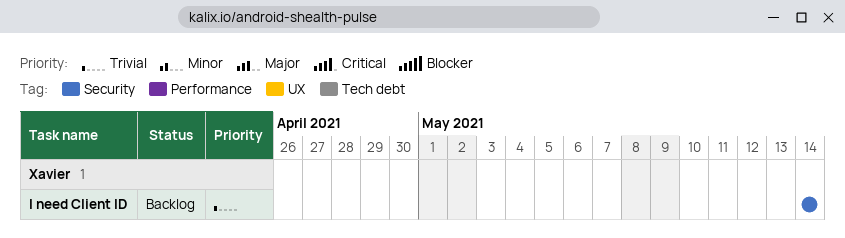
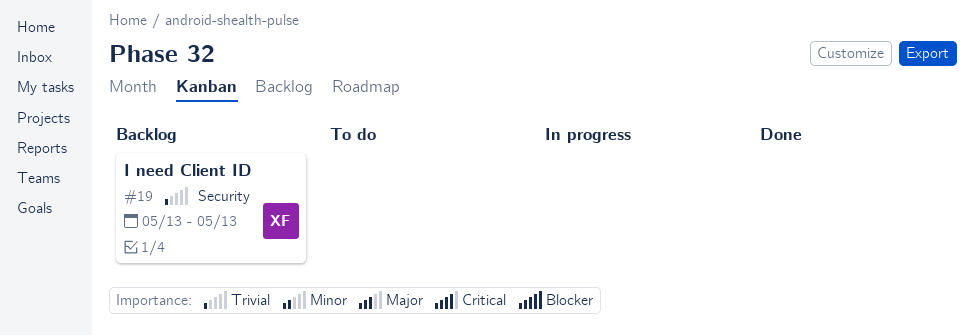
I need Client ID, start: May 14 -> May 13
I need Client ID, due: May 14 -> May 13

